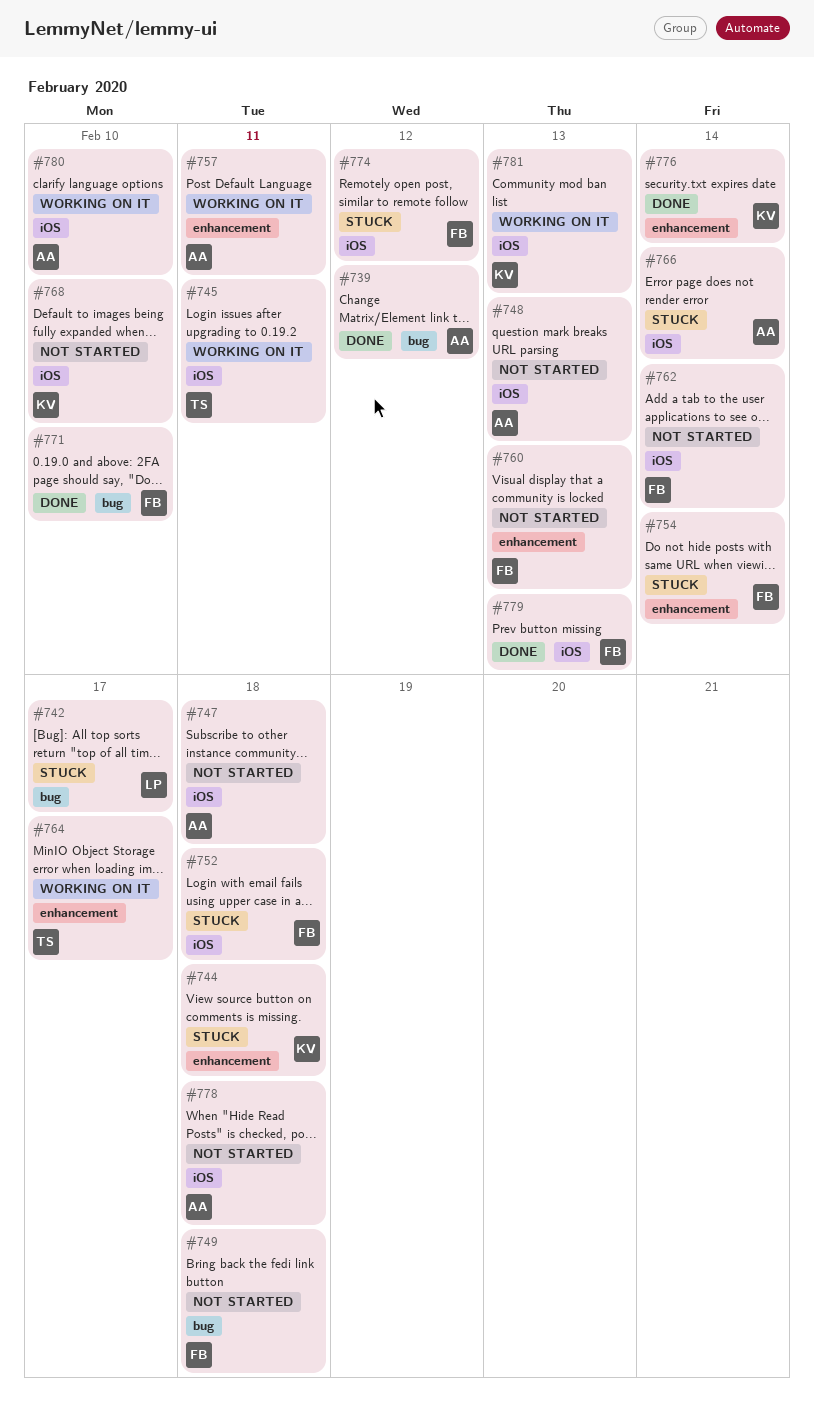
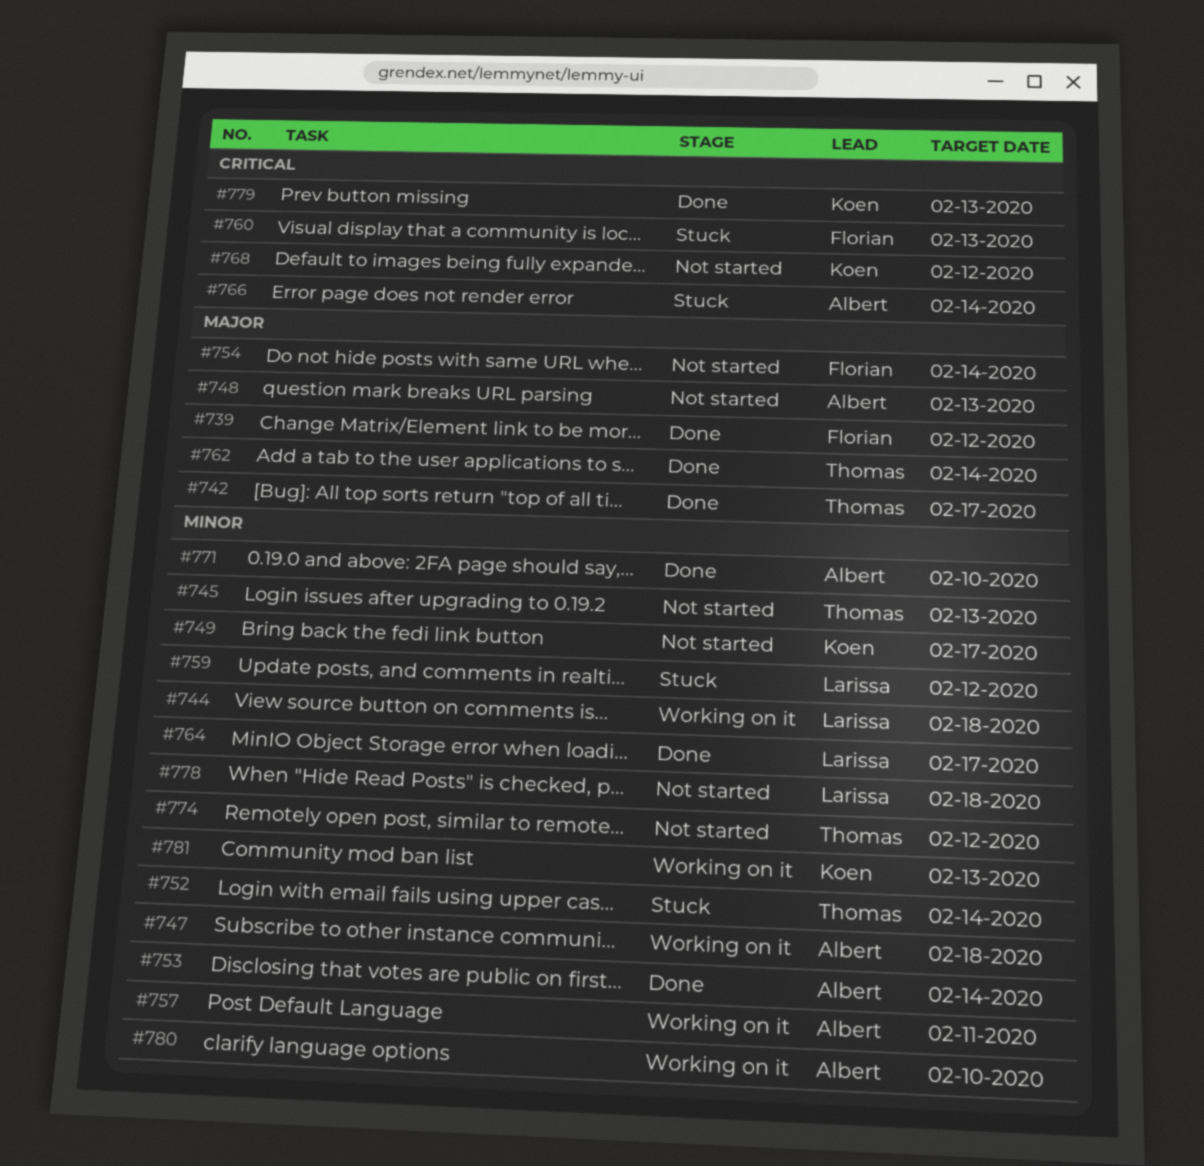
#739, owner: Albert -> Florian
#742, status: Stuck -> Done
#742, owner: Larissa -> Thomas
#744, status: Stuck -> Working on it
#744, owner: Koen -> Larissa
#745, status: Working on it -> Not started
#745, due: Feb 11 -> Feb 13
#747, status: Not started -> Working on it
#749, owner: Florian -> Koen
#749, due: Feb 18 -> Feb 17
#752, owner: Florian -> Thomas
#752, due: Feb 18 -> Feb 14
#753: none -> present
#754, status: Stuck -> Not started
#759: none -> present
#760, status: Not started -> Stuck
#762, status: Not started -> Done
#762, owner: Florian -> Thomas
#764, status: Working on it -> Done
#764, owner: Thomas -> Larissa
#768, due: Feb 10 -> Feb 12
#771, owner: Florian -> Albert
#774, status: Stuck -> Not started
#774, owner: Florian -> Thomas
#776: present -> none
#778, owner: Albert -> Larissa
#779, owner: Florian -> Koen

